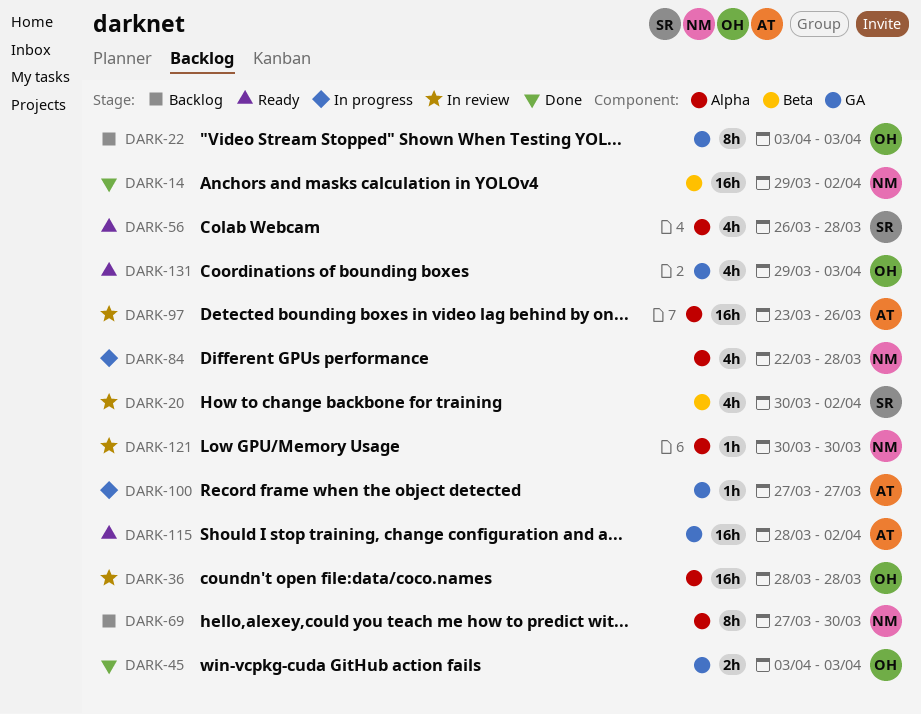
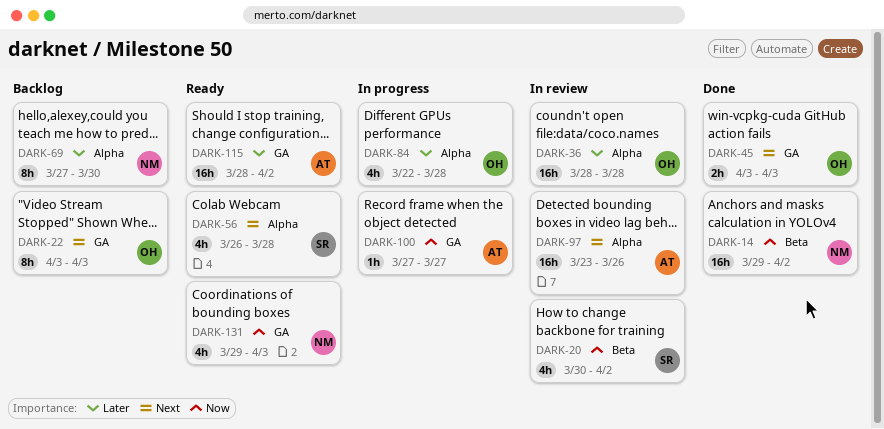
DARK-84, owner: NM -> OH
DARK-121: present -> none
DARK-131, owner: OH -> NM

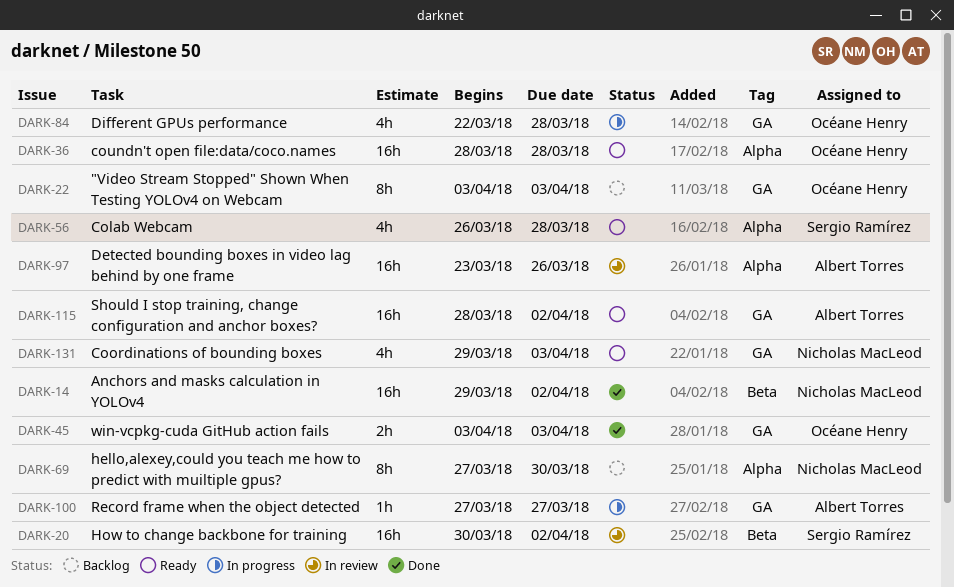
DARK-20, estimate: 4h -> 16h
DARK-36, status: In review -> Ready
DARK-84, label: Alpha -> GA

